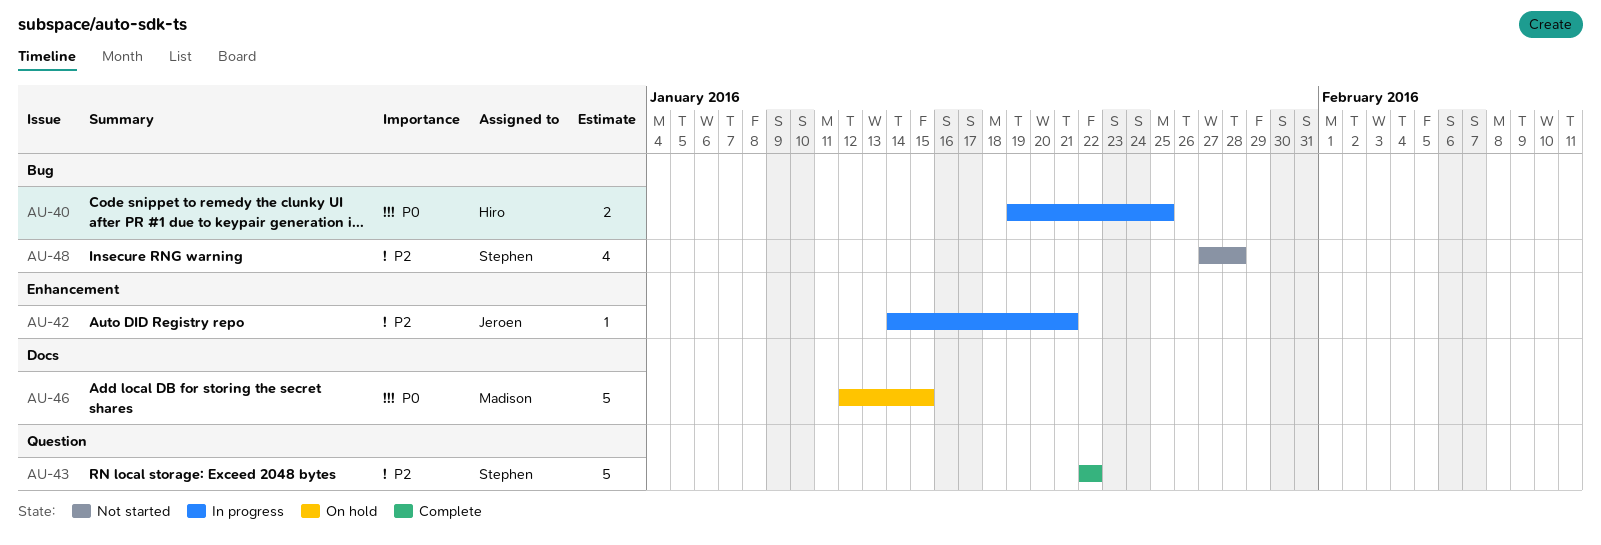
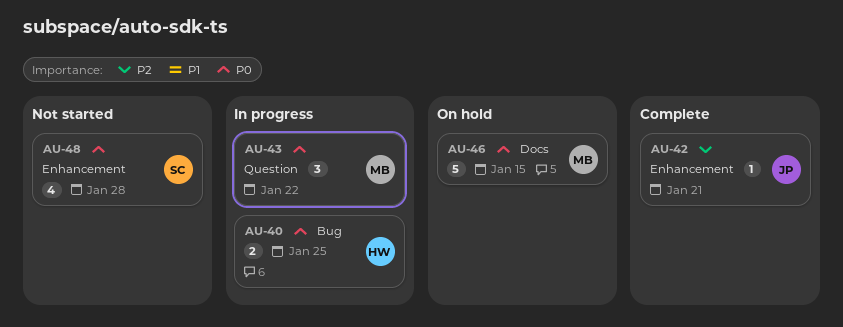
AU-42, status: In progress -> Complete
AU-43, status: Complete -> In progress
AU-43, owner: Stephen -> Madison
AU-43, priority: P2 -> P0
AU-43, estimate: 5 -> 3
AU-48, priority: P2 -> P0
AU-48, label: Bug -> Enhancement

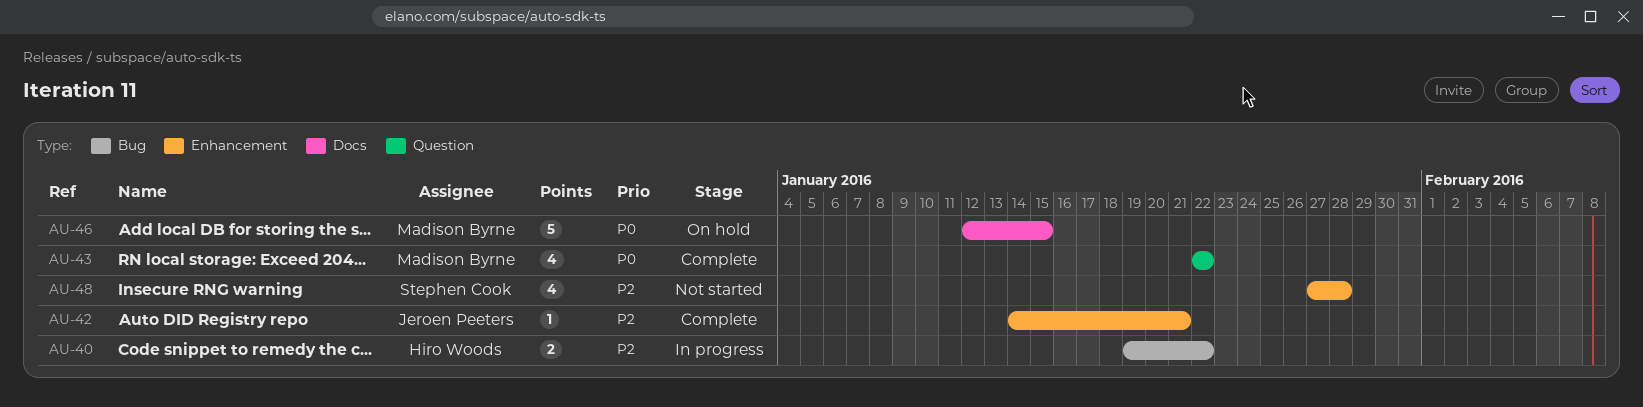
AU-40, priority: P0 -> P2
AU-40, due: Jan 25 -> Jan 22
AU-43, status: In progress -> Complete
AU-43, estimate: 3 -> 4
AU-48, priority: P0 -> P2

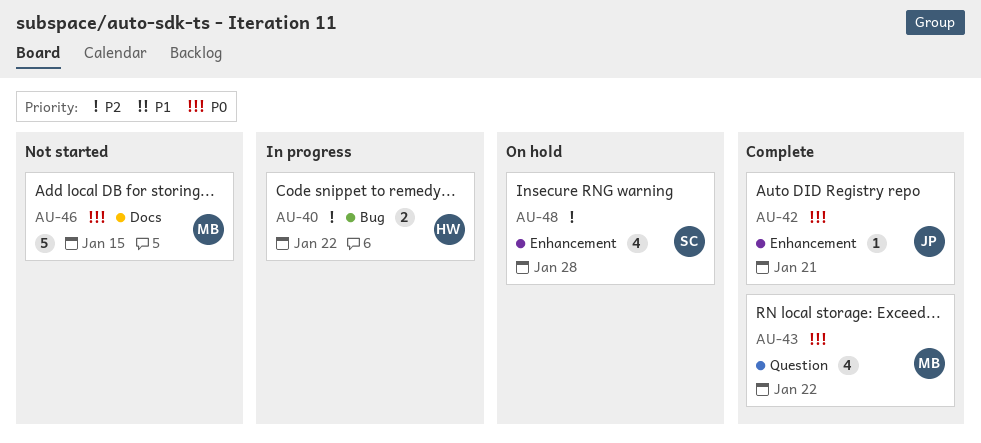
AU-42, priority: P2 -> P0
AU-46, status: On hold -> Not started
AU-48, status: Not started -> On hold

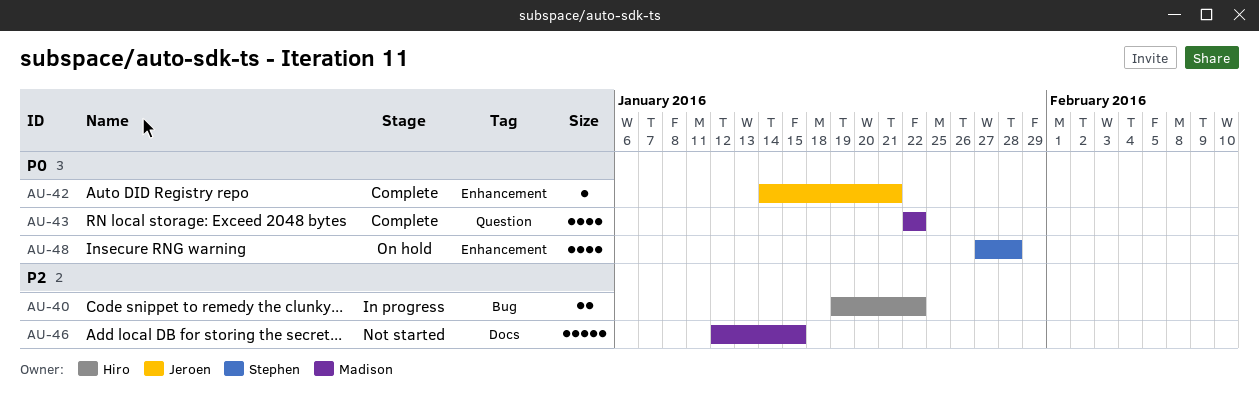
AU-46, priority: P0 -> P2
AU-48, priority: P2 -> P0

